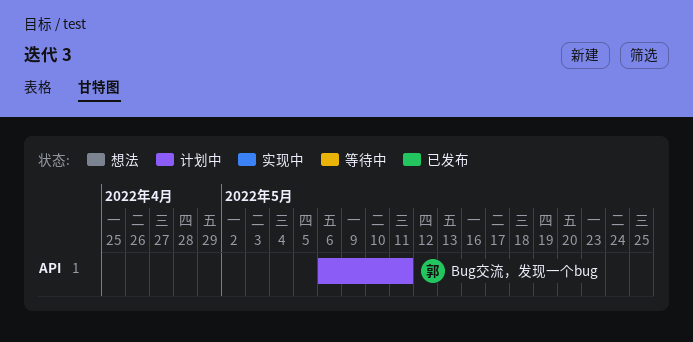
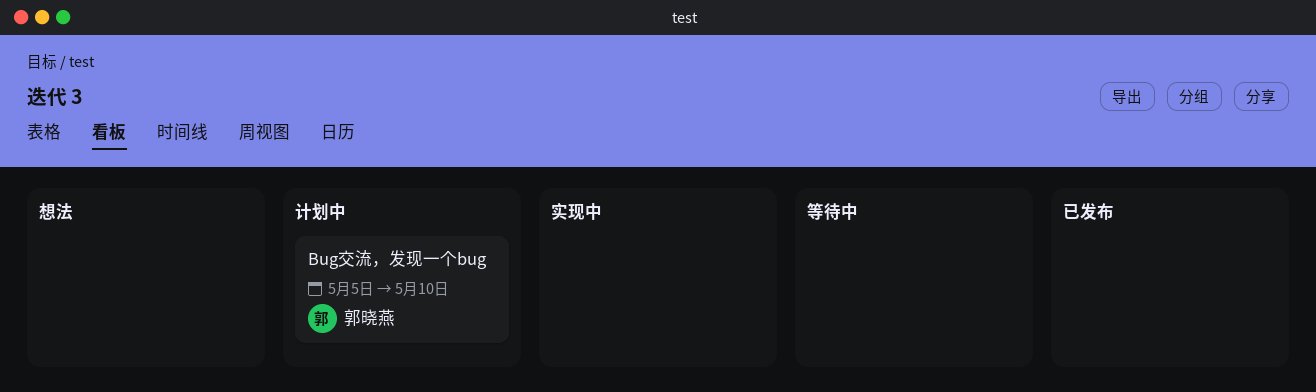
Bug交流，发现一个bug, start: May 6 -> May 5
Bug交流，发现一个bug, due: May 11 -> May 10

